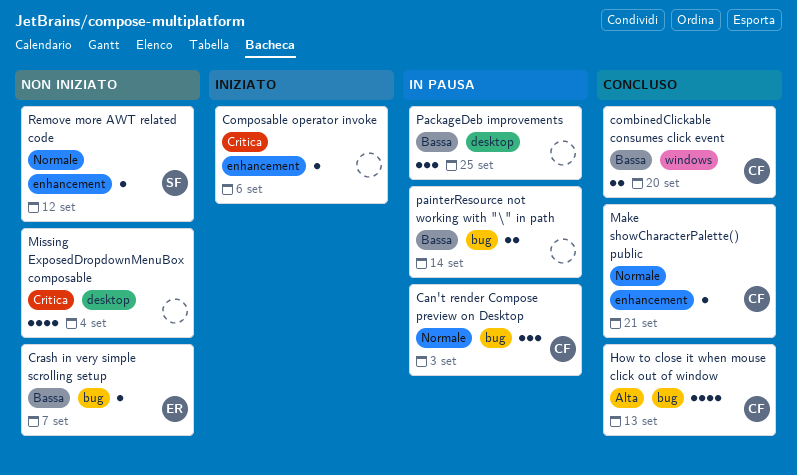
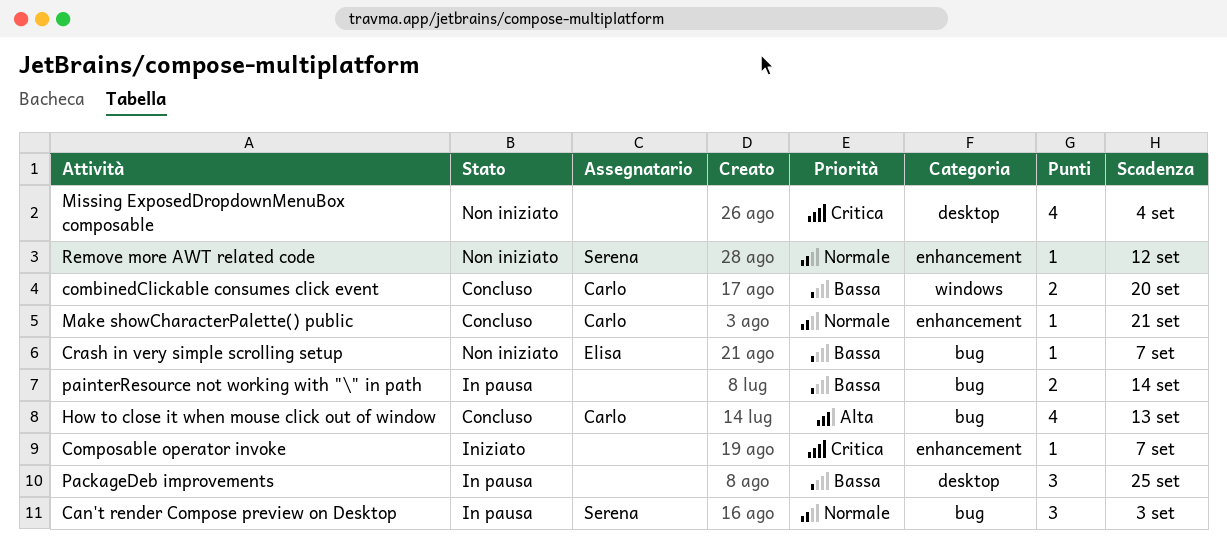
Can't render Compose preview on Desktop, owner: Carlo -> Serena
Composable operator invoke, due: Sep 6 -> Sep 7

